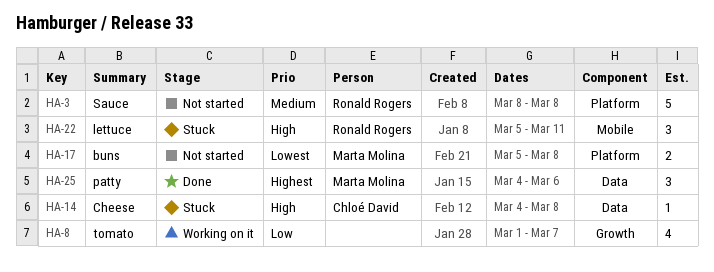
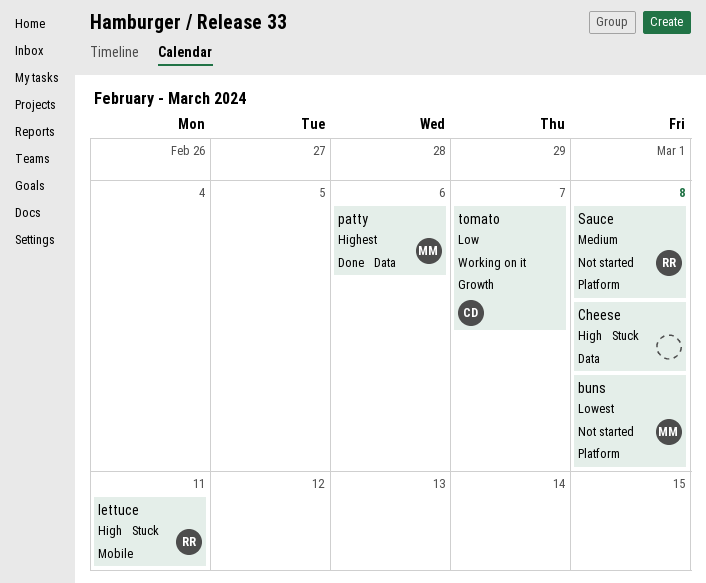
Cheese, owner: Chloé David -> none
tomato, owner: none -> Chloé David

